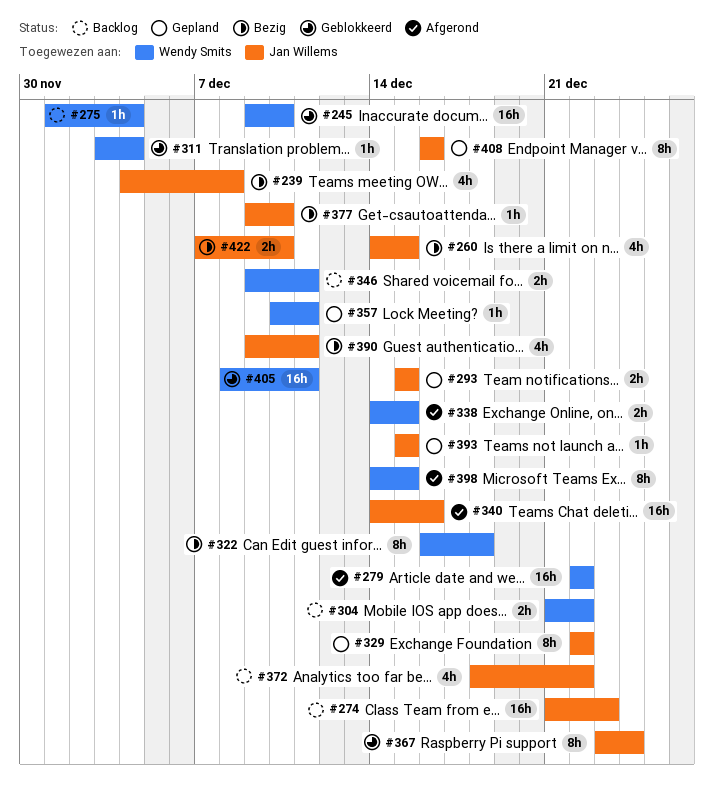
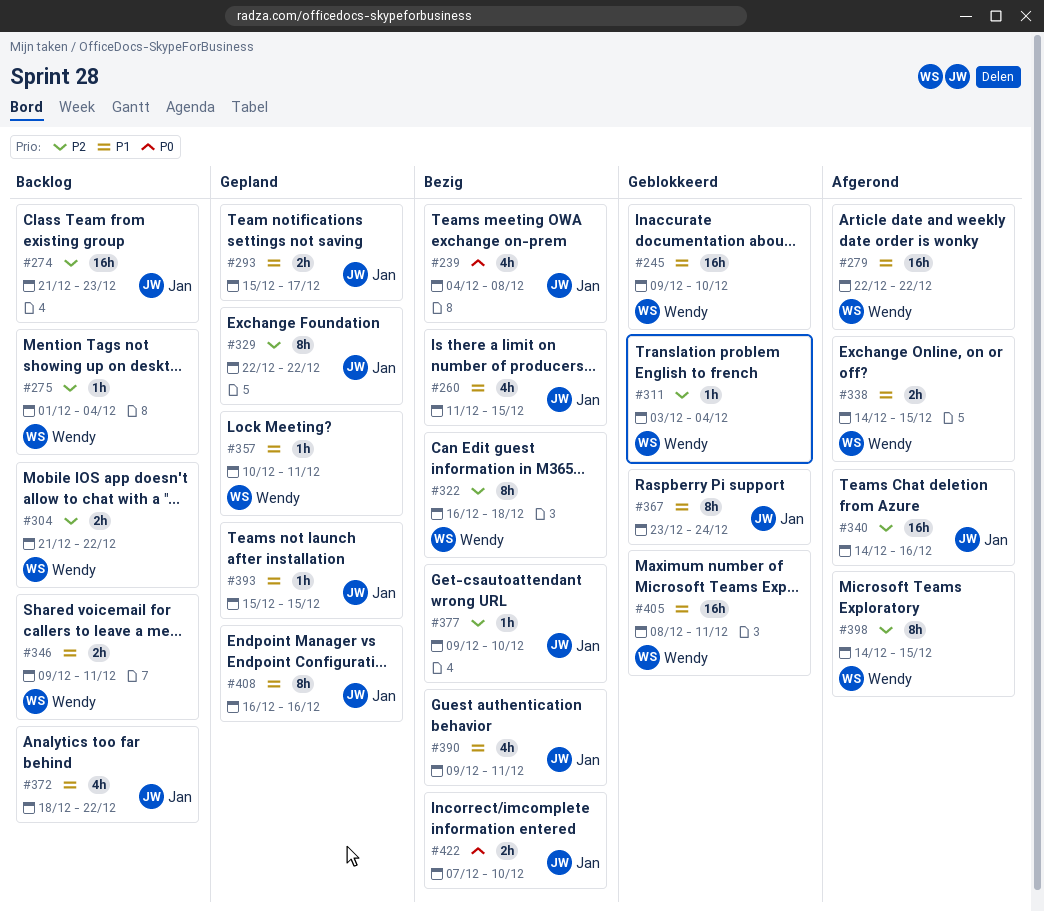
#260, start: Dec 14 -> Dec 11
#293, due: Dec 15 -> Dec 17

